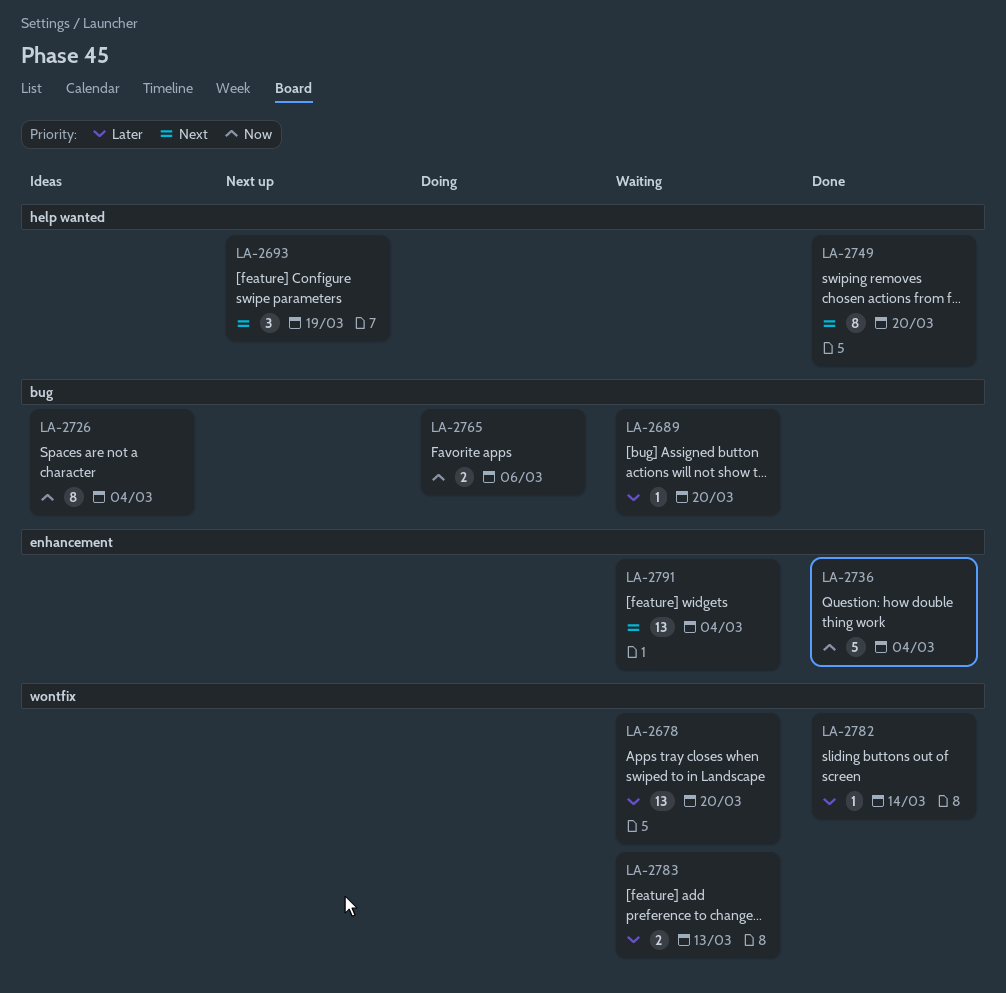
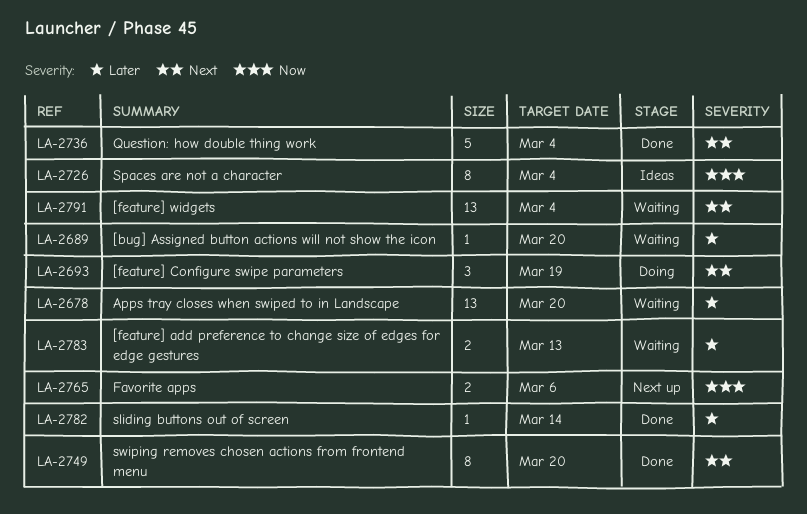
LA-2693, status: Next up -> Doing
LA-2736, priority: Now -> Next
LA-2765, status: Doing -> Next up

